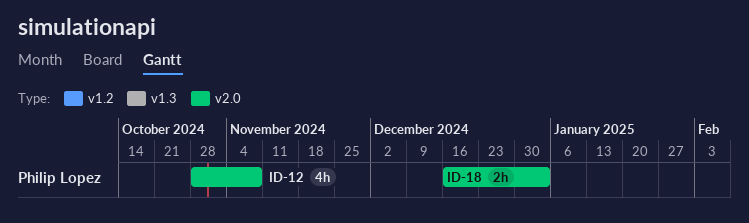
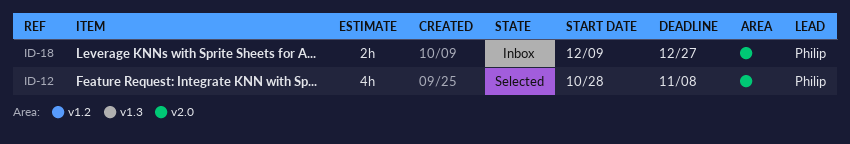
ID-18, start: Dec 16 -> Dec 9
ID-18, due: Jan 3 -> Dec 27

